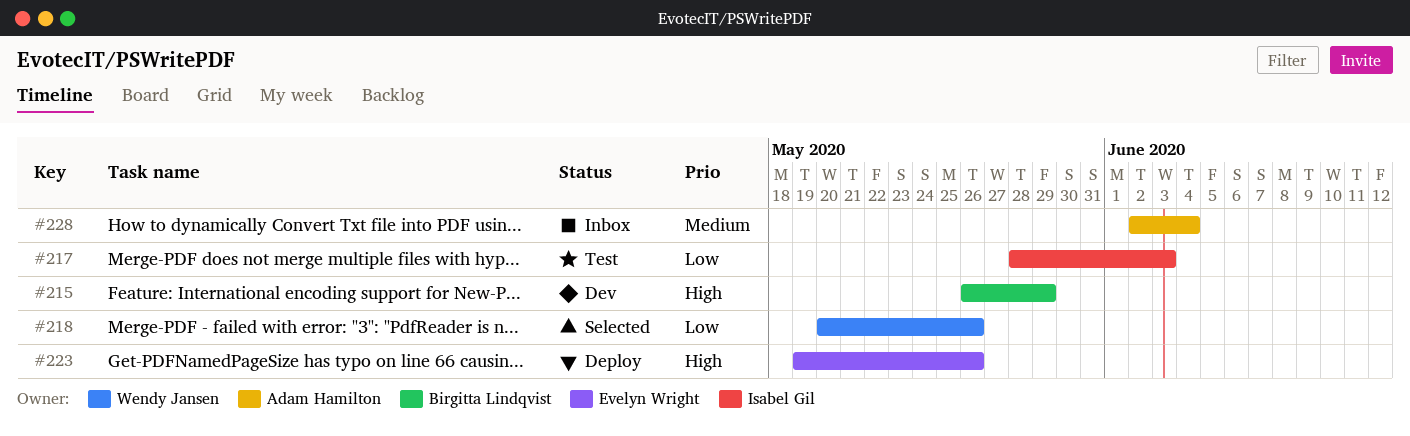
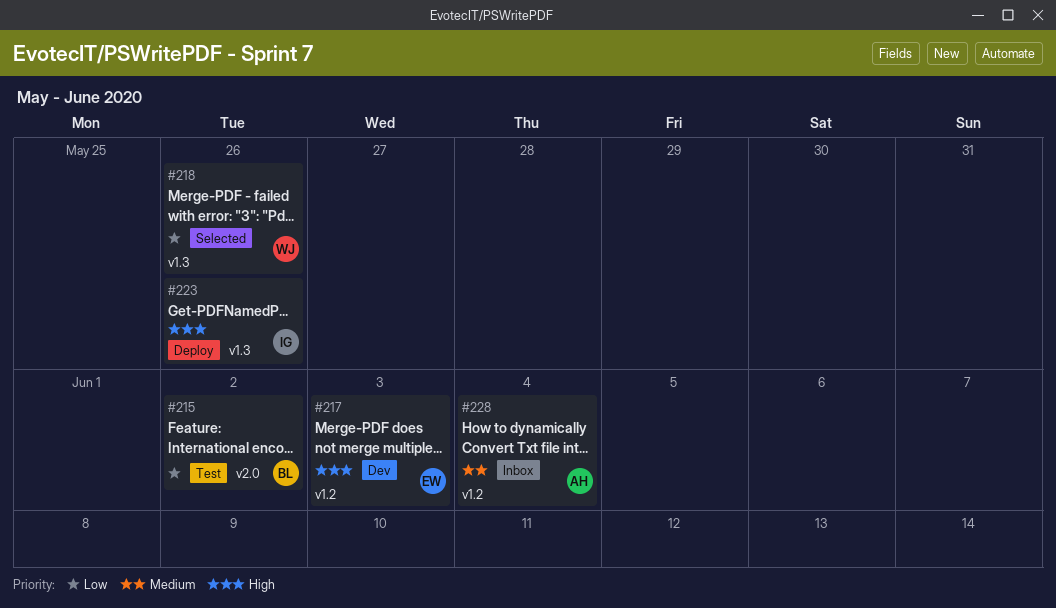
#215, status: Dev -> Test
#215, priority: High -> Low
#215, due: May 29 -> Jun 2
#217, status: Test -> Dev
#217, owner: Isabel Gil -> Evelyn Wright
#217, priority: Low -> High
#223, owner: Evelyn Wright -> Isabel Gil

